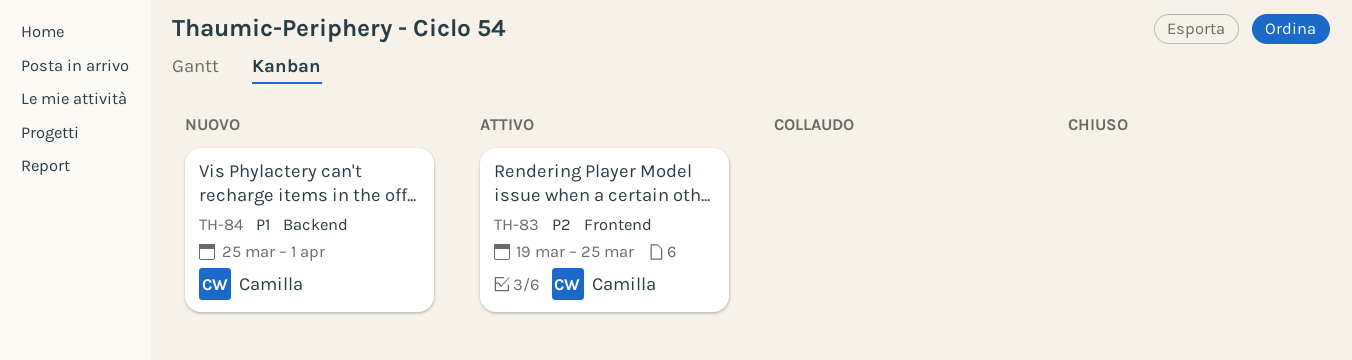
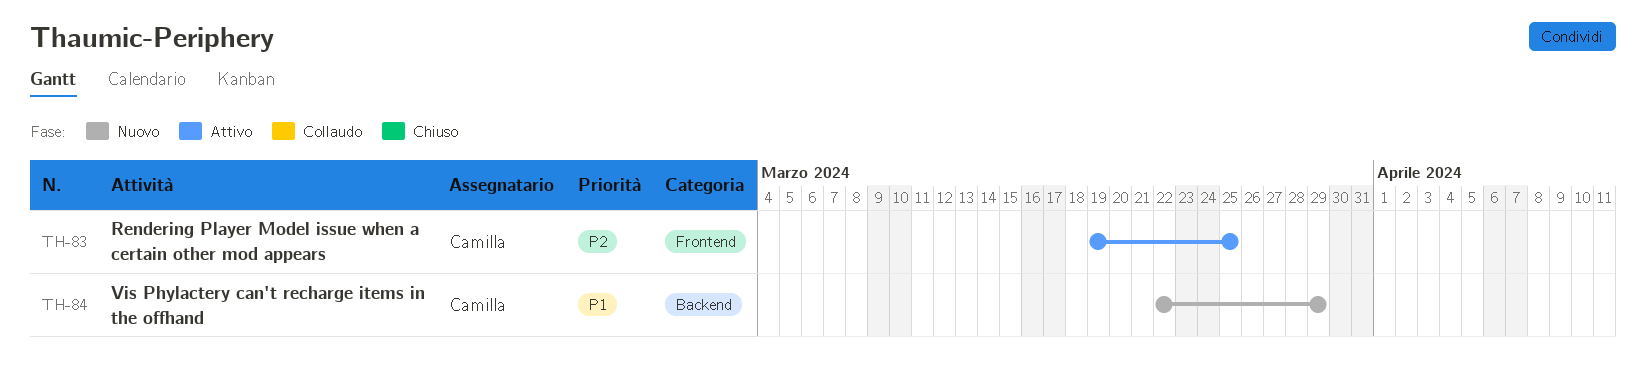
TH-84, start: Mar 25 -> Mar 22
TH-84, due: Apr 1 -> Mar 29

